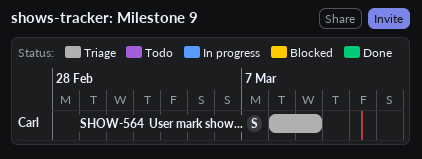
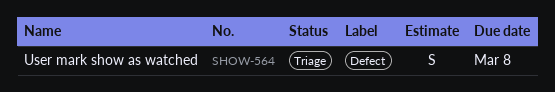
SHOW-564, due: Mar 9 -> Mar 8

